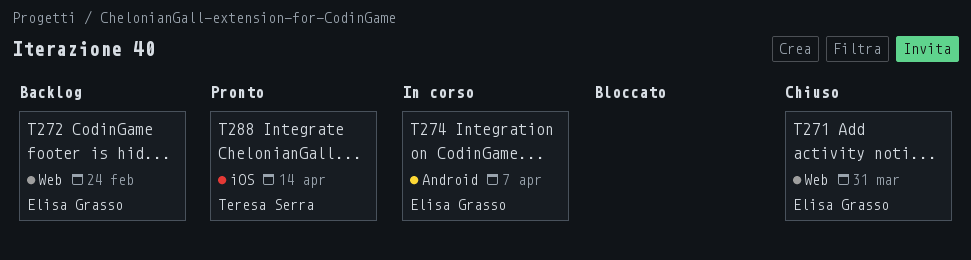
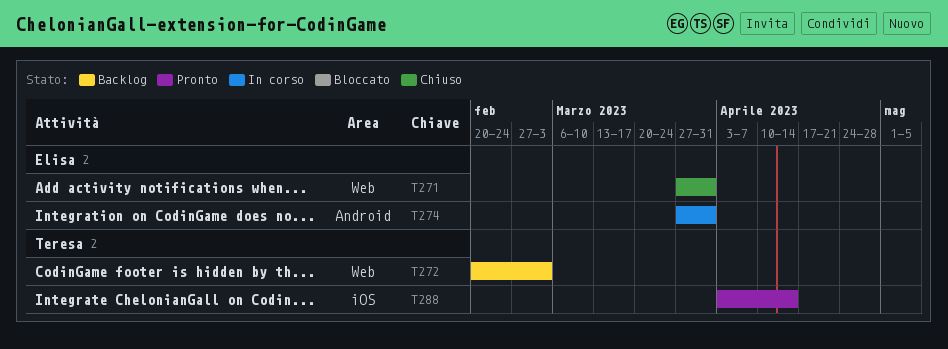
T272, owner: Elisa Grasso -> Teresa Serra
T272, due: Feb 24 -> Mar 3
T274, due: Apr 7 -> Mar 31

